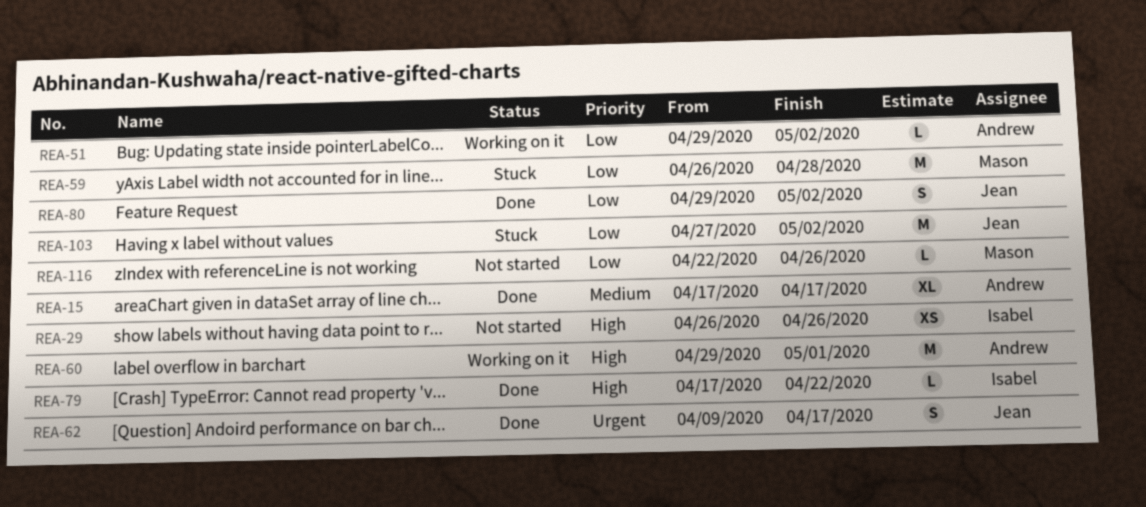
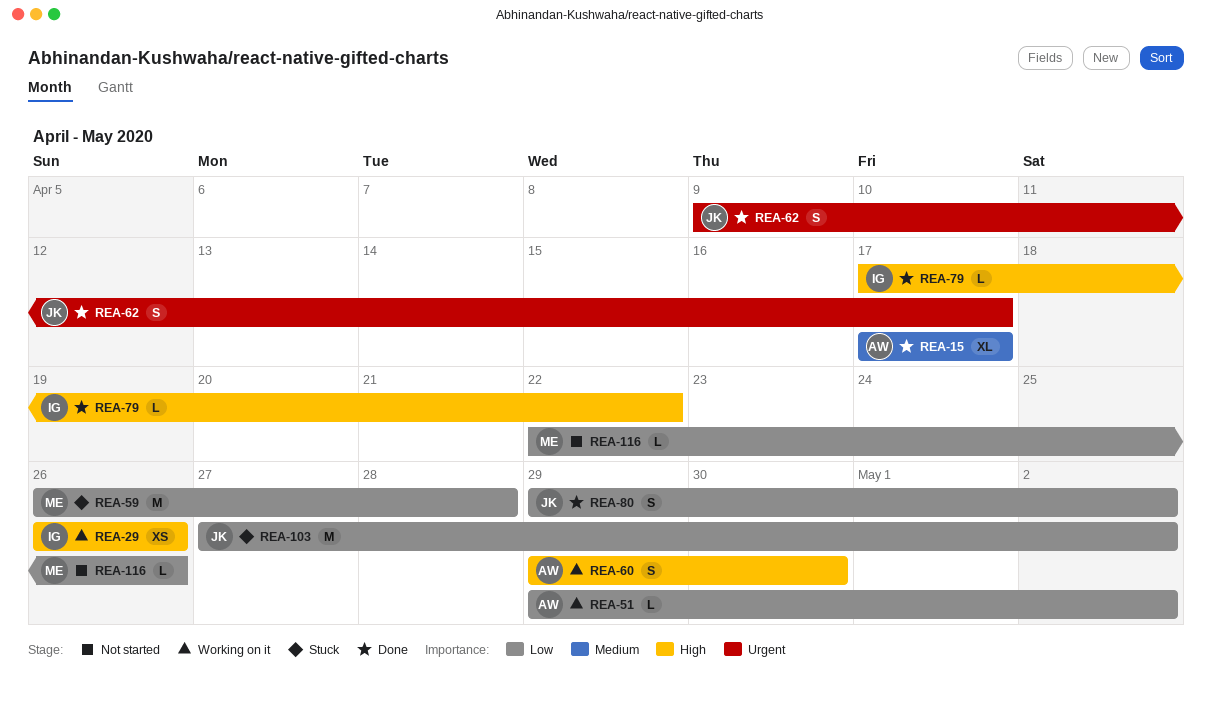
REA-29, status: Not started -> Working on it
REA-60, estimate: M -> S
REA-60, due: May 1 -> Apr 30

